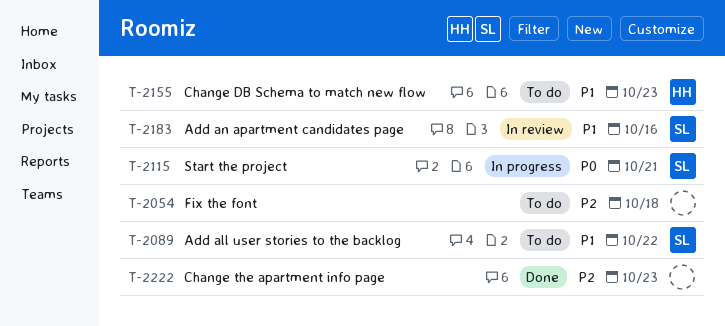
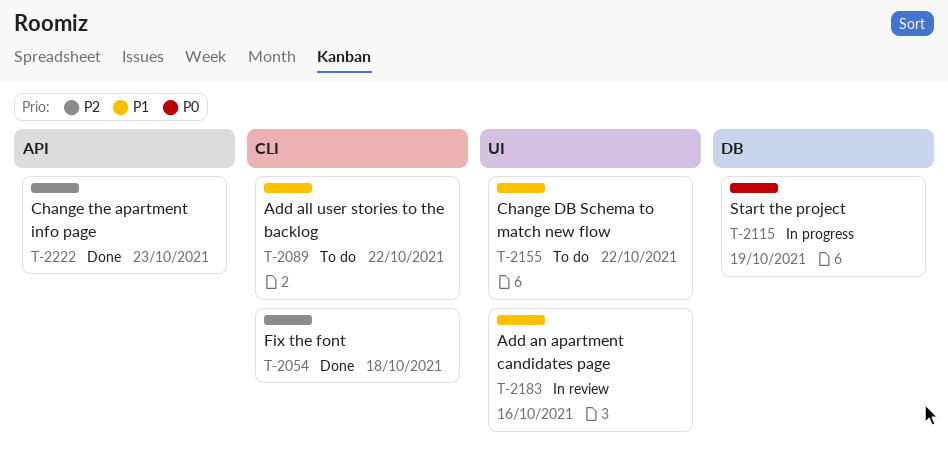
T-2054, status: To do -> Done
T-2115, due: Oct 21 -> Oct 19
T-2155, due: Oct 23 -> Oct 22

